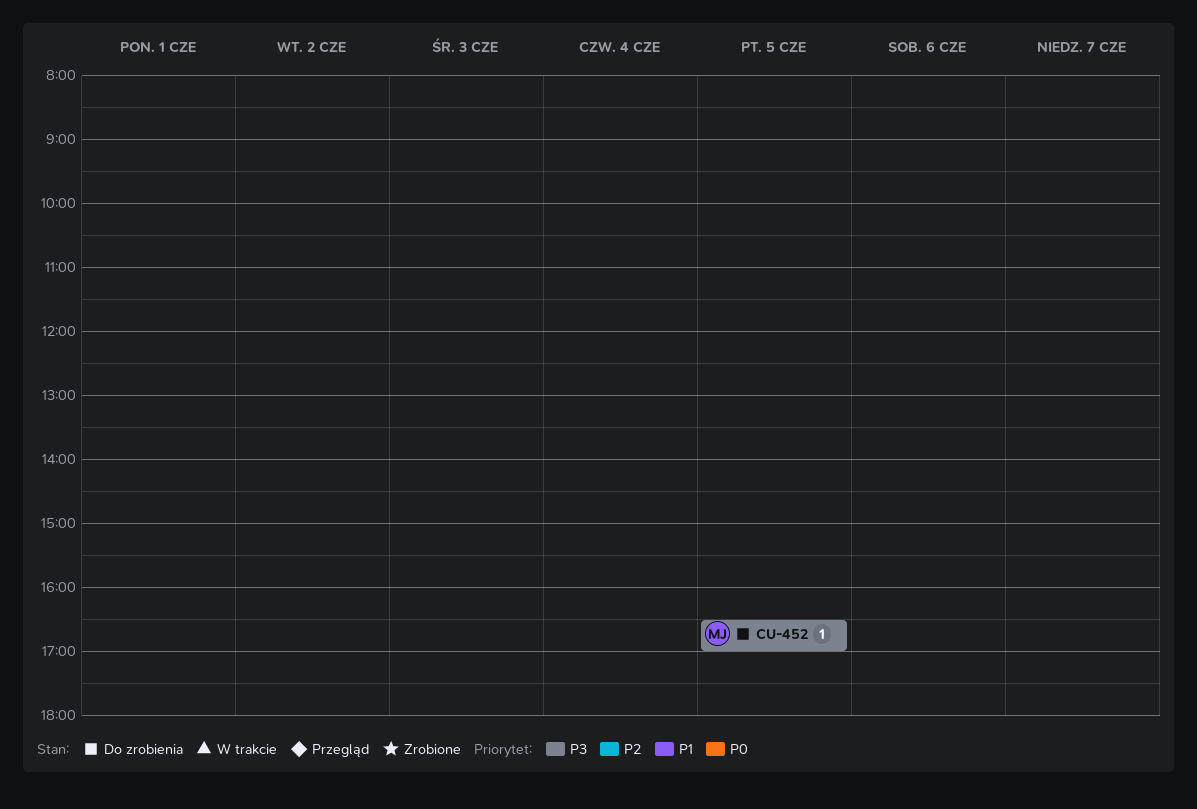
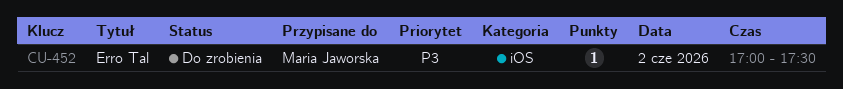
CU-452, day: Jun 5 -> Jun 2
CU-452, begins: 16:30 -> 17:00
CU-452, ends: 17:00 -> 17:30

